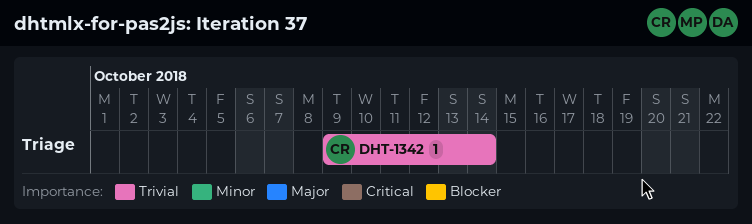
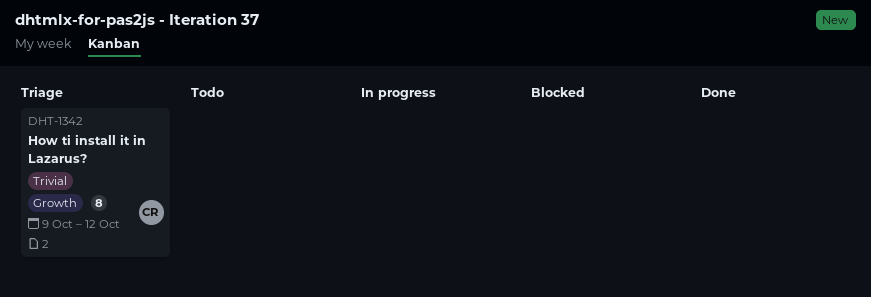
DHT-1342, estimate: 1 -> 8
DHT-1342, due: Oct 14 -> Oct 12

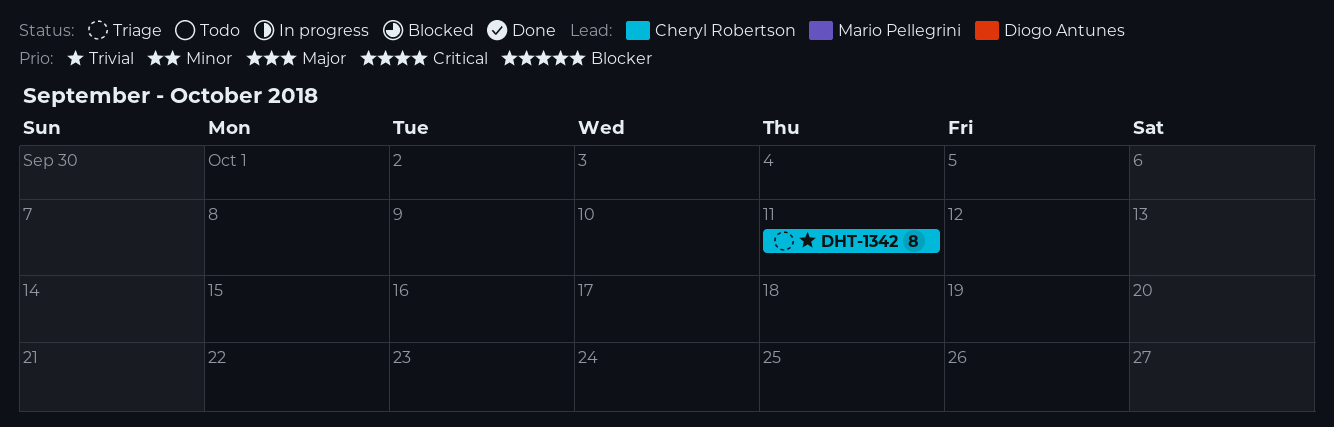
DHT-1342, start: Oct 9 -> Oct 11
DHT-1342, due: Oct 12 -> Oct 11

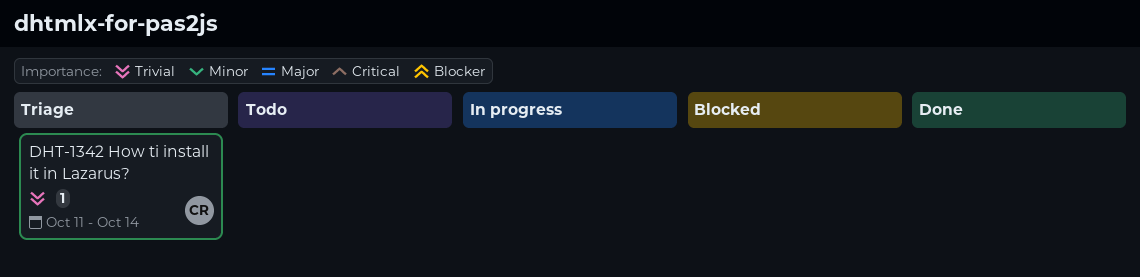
DHT-1342, estimate: 8 -> 1
DHT-1342, due: Oct 11 -> Oct 14

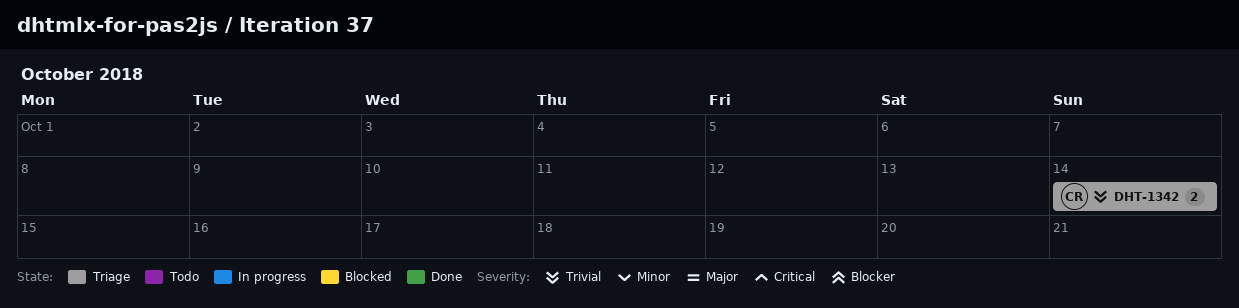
DHT-1342, estimate: 1 -> 2
DHT-1342, start: Oct 11 -> Oct 14

